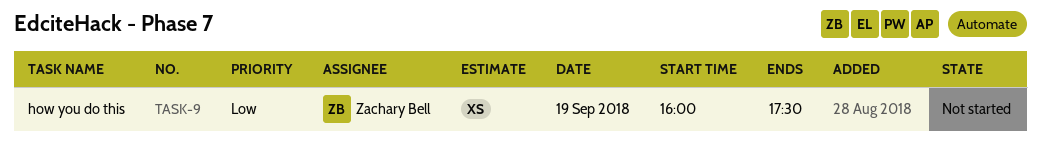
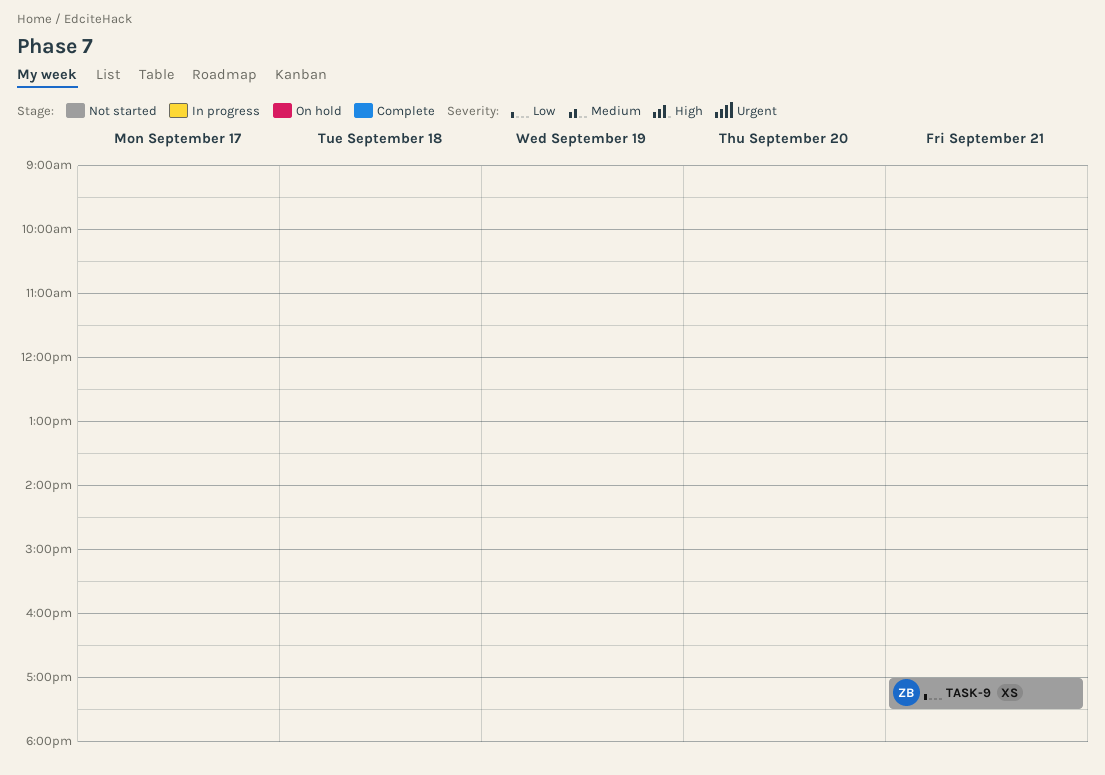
TASK-9, day: Sep 19 -> Sep 21
TASK-9, begins: 16:00 -> 17:00

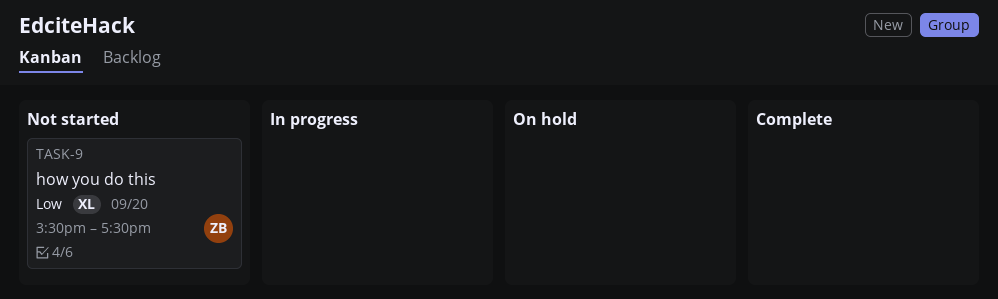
TASK-9, estimate: XS -> XL
TASK-9, day: Sep 21 -> Sep 20
TASK-9, begins: 17:00 -> 15:30

